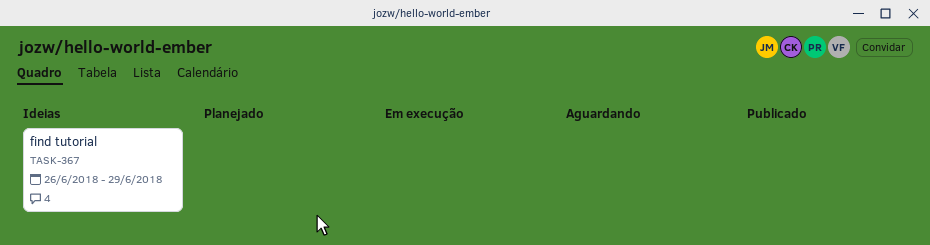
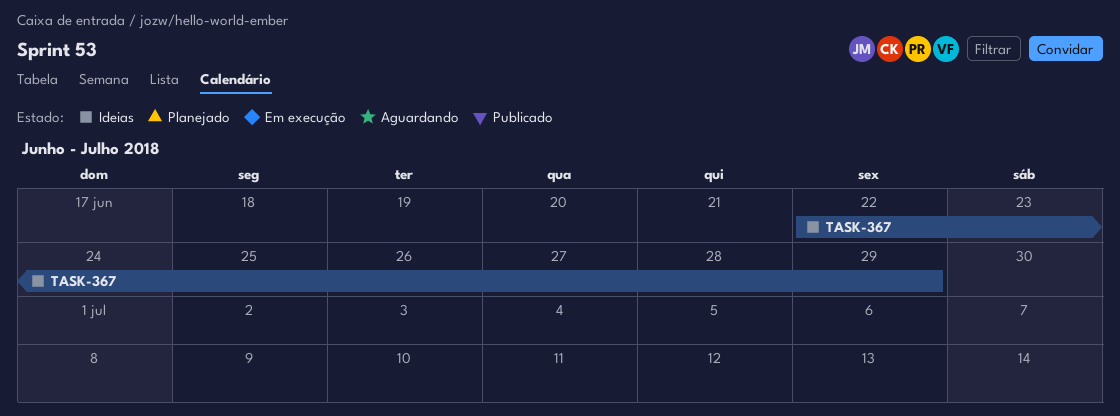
TASK-367, start: Jun 26 -> Jun 22

